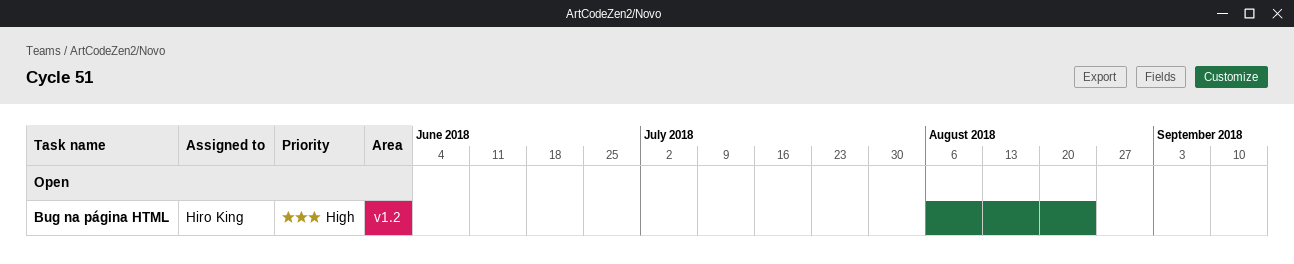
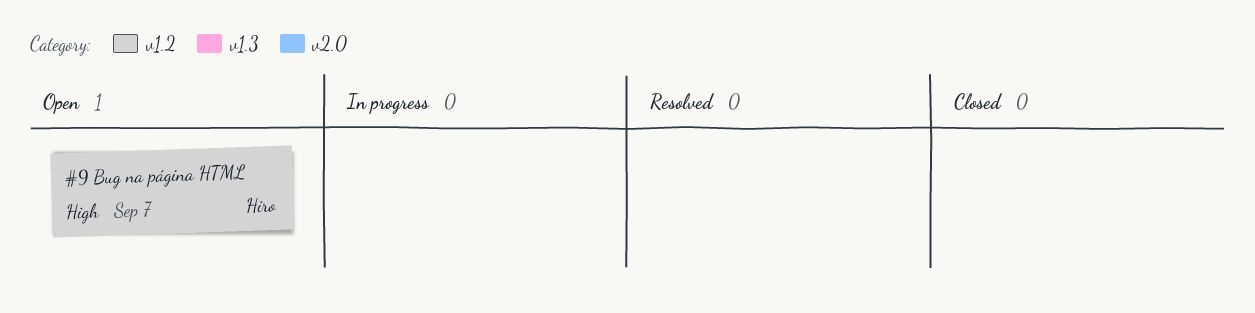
Bug na página HTML, due: Aug 24 -> Sep 7

